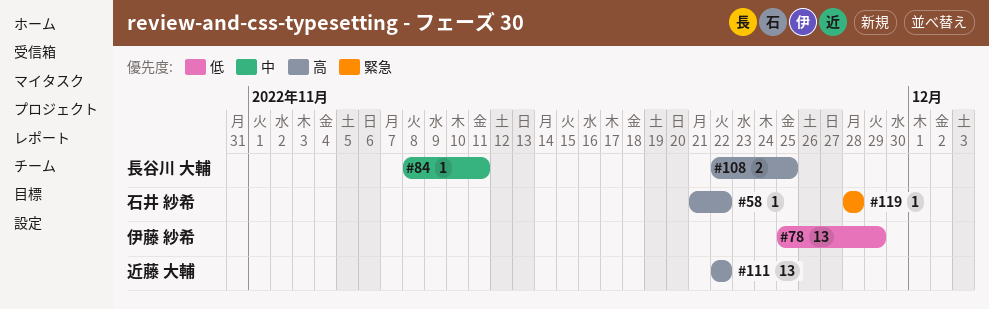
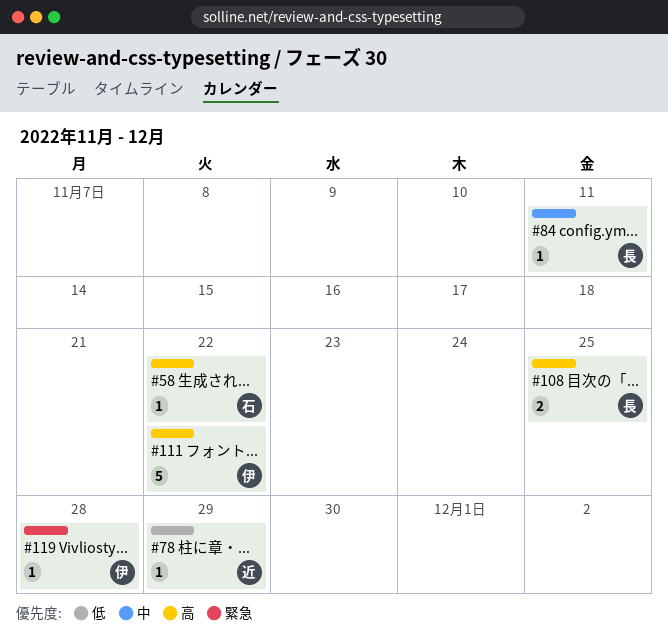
#78, owner: 伊藤 紗希 -> 近藤 大輔
#78, estimate: 13 -> 1
#111, owner: 近藤 大輔 -> 伊藤 紗希
#111, estimate: 13 -> 5
#119, owner: 石井 紗希 -> 伊藤 紗希

